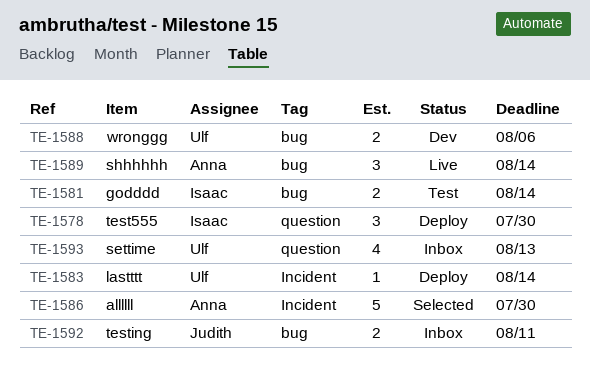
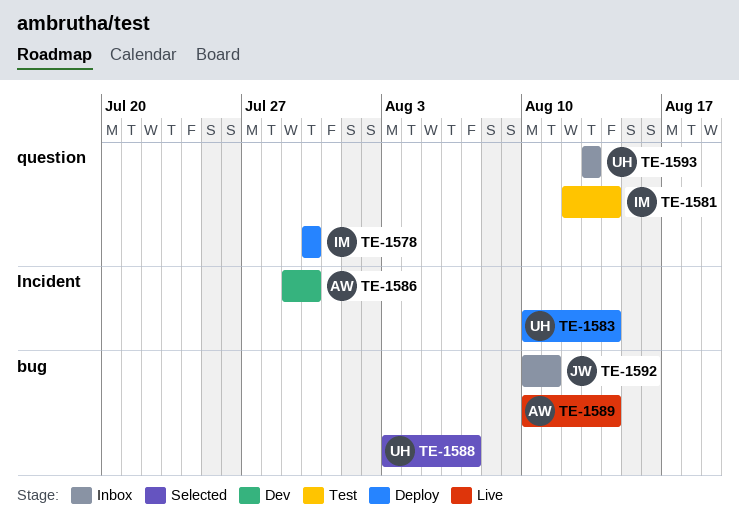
TE-1581, label: bug -> question
TE-1586, status: Selected -> Dev
TE-1588, status: Dev -> Selected
TE-1588, due: Aug 6 -> Aug 7

